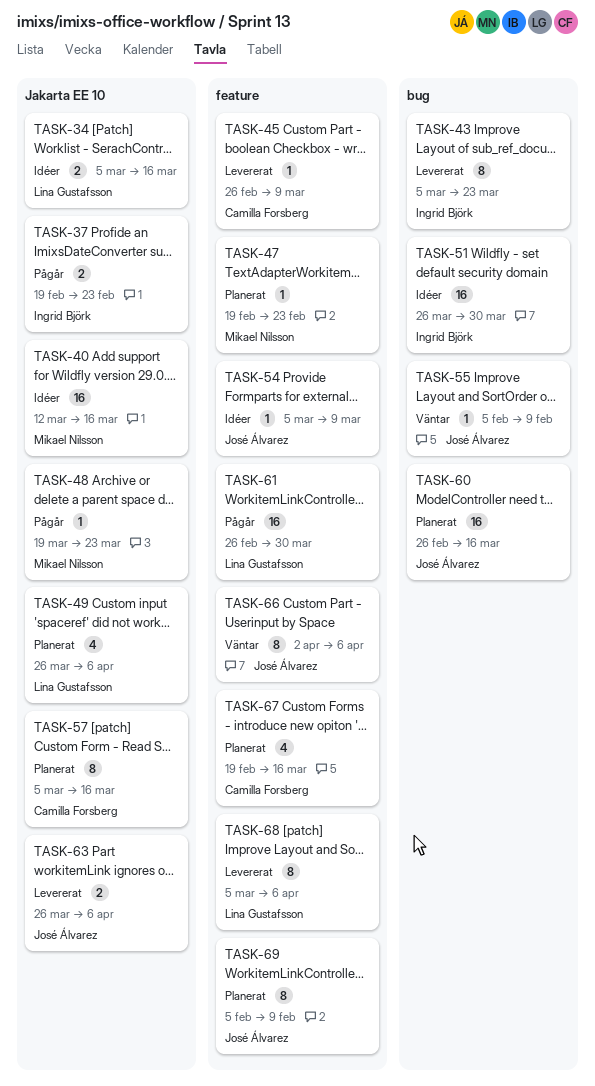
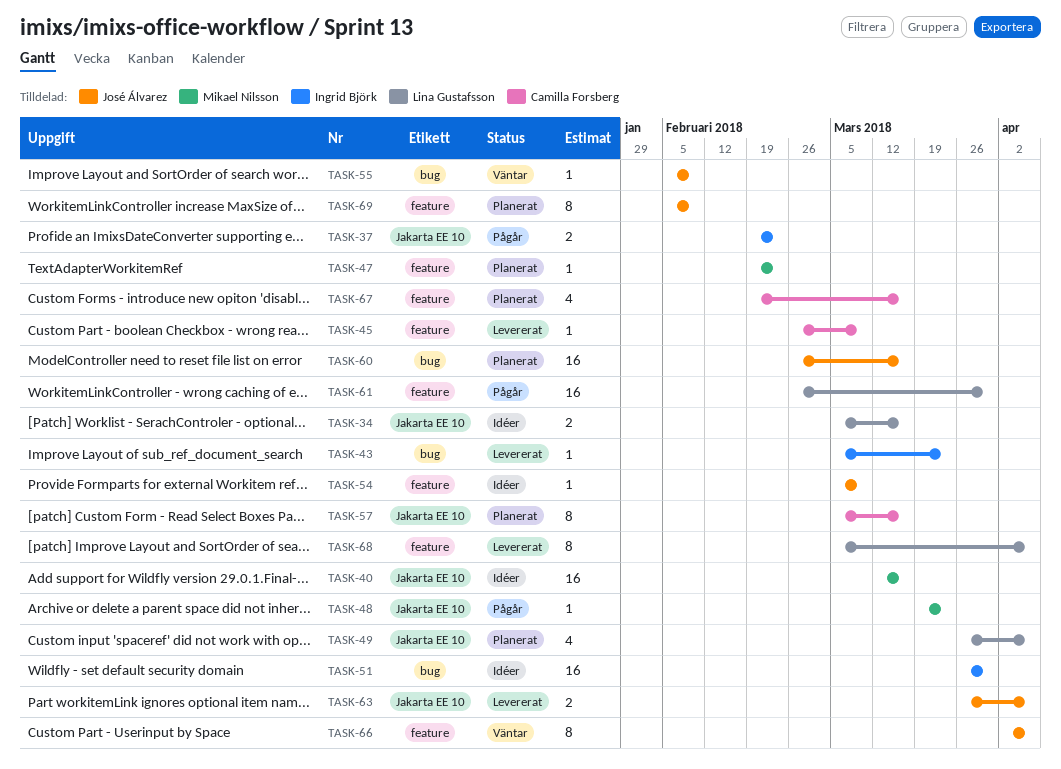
TASK-43, estimate: 8 -> 1

